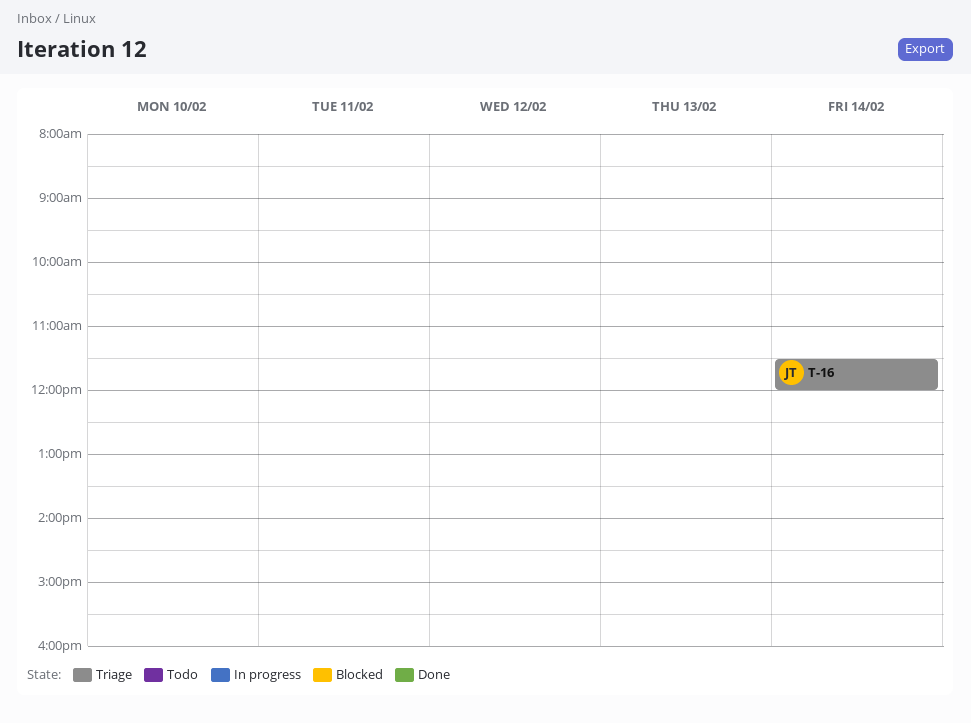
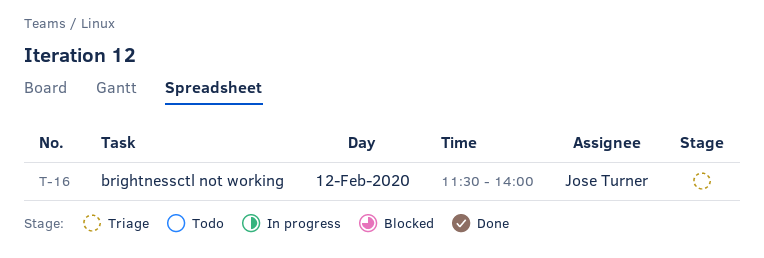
T-16, day: Feb 14 -> Feb 12
T-16, ends: 12:00 -> 14:00

